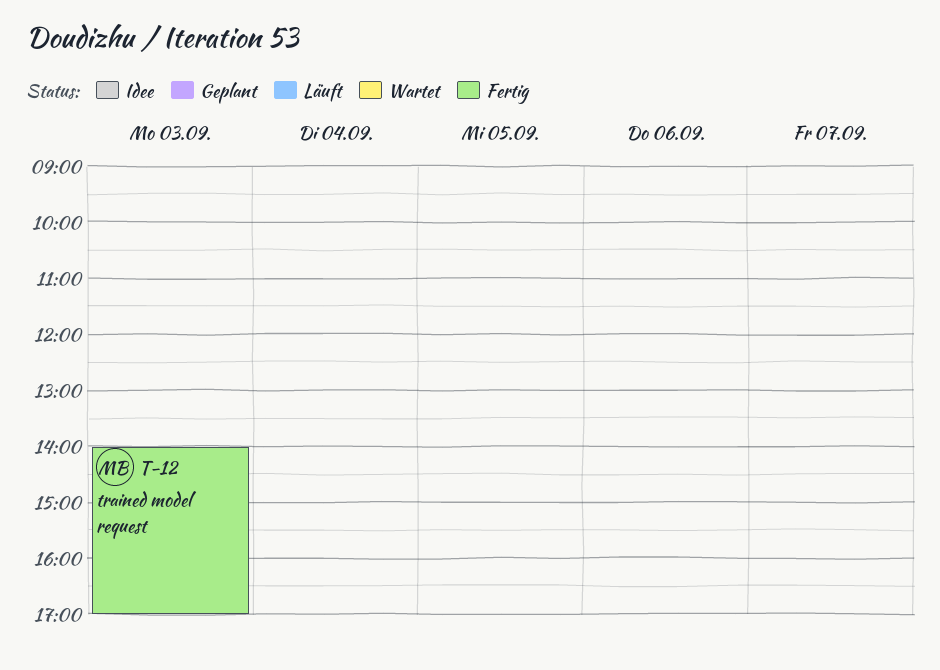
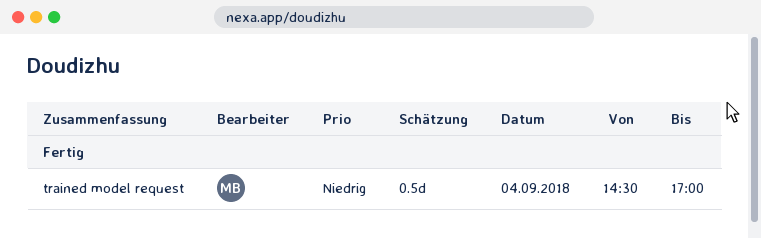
trained model request, day: Sep 3 -> Sep 4
trained model request, begins: 14:00 -> 14:30

